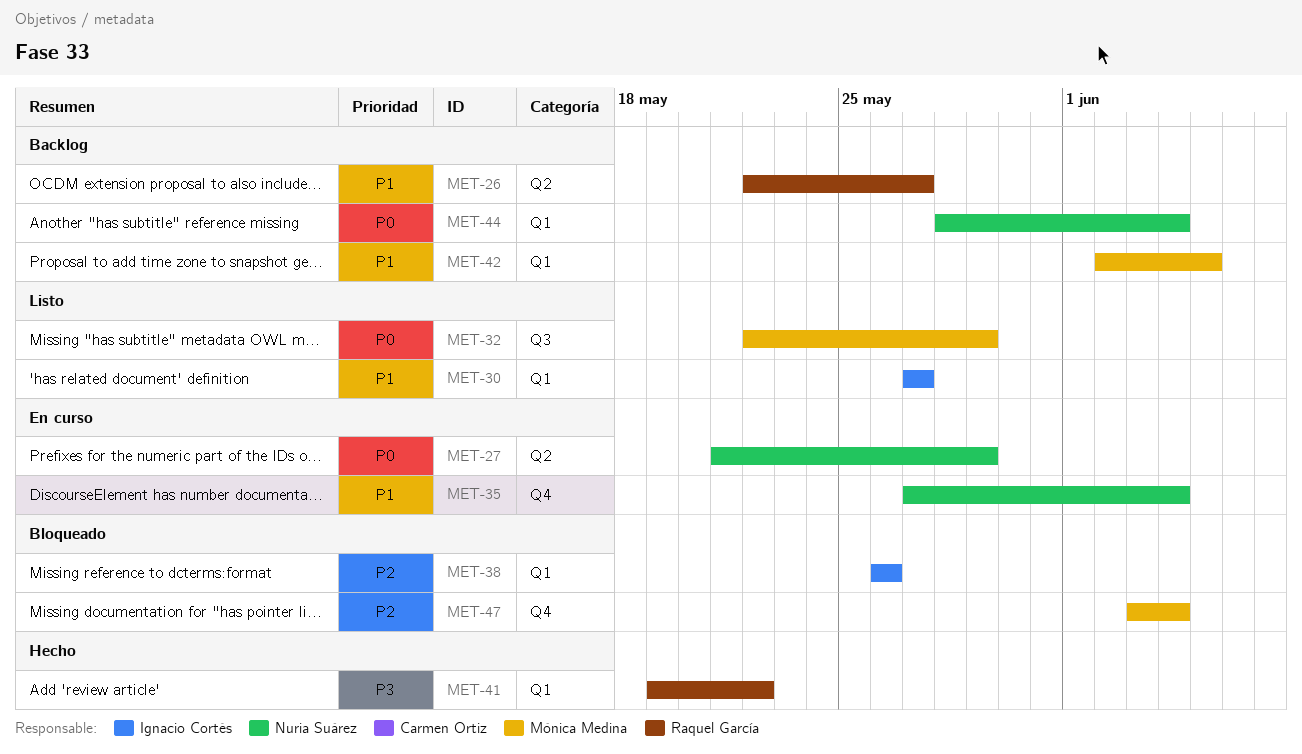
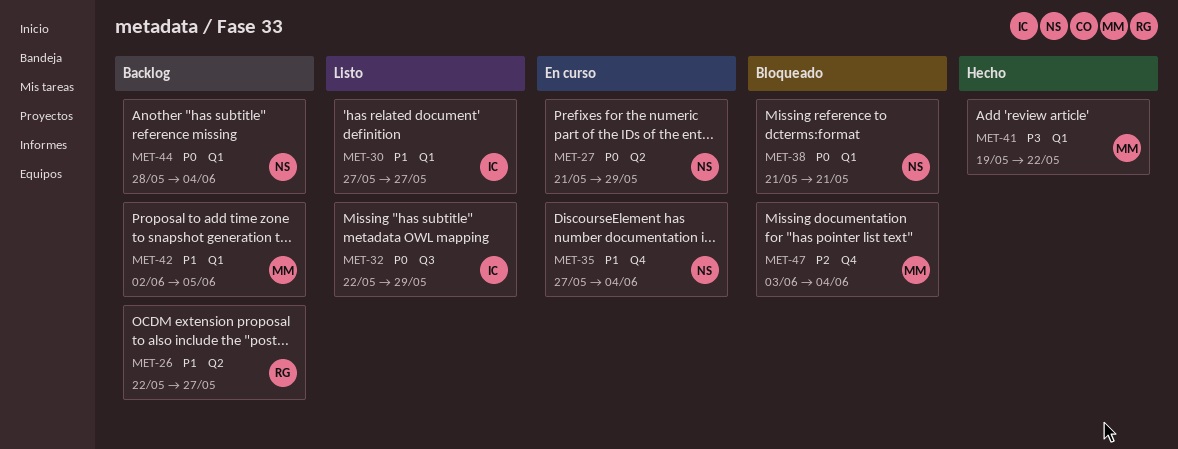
MET-32, owner: Mónica Medina -> Ignacio Cortés
MET-38, owner: Ignacio Cortés -> Nuria Suárez
MET-38, priority: P2 -> P0
MET-38, start: May 26 -> May 21
MET-38, due: May 26 -> May 21
MET-41, owner: Raquel García -> Mónica Medina

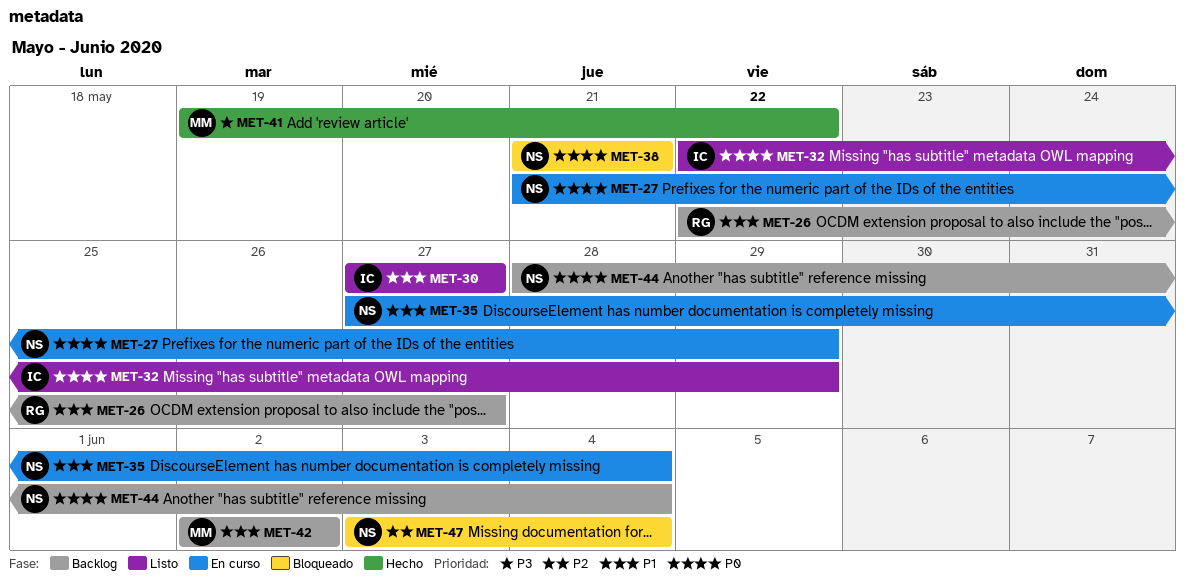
MET-42, due: Jun 5 -> Jun 2
MET-47, owner: MM -> NS

